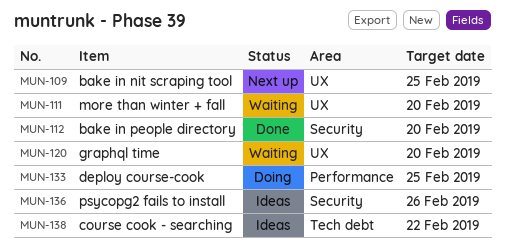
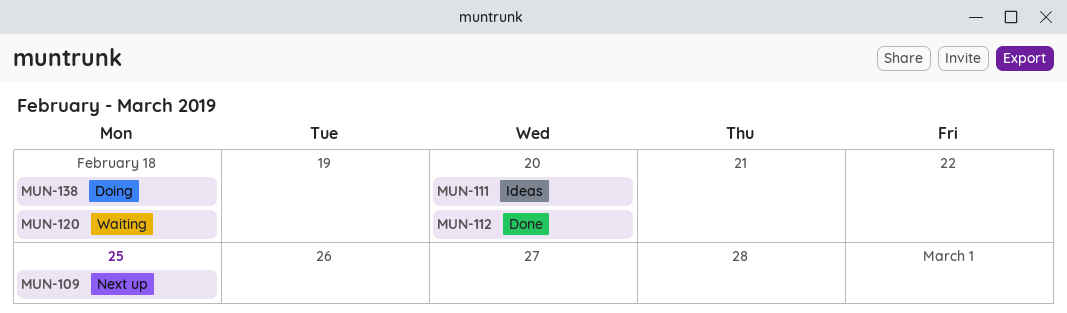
MUN-111, status: Waiting -> Ideas
MUN-120, due: Feb 20 -> Feb 18
MUN-133: present -> none
MUN-136: present -> none
MUN-138, status: Ideas -> Doing
MUN-138, due: Feb 22 -> Feb 18

